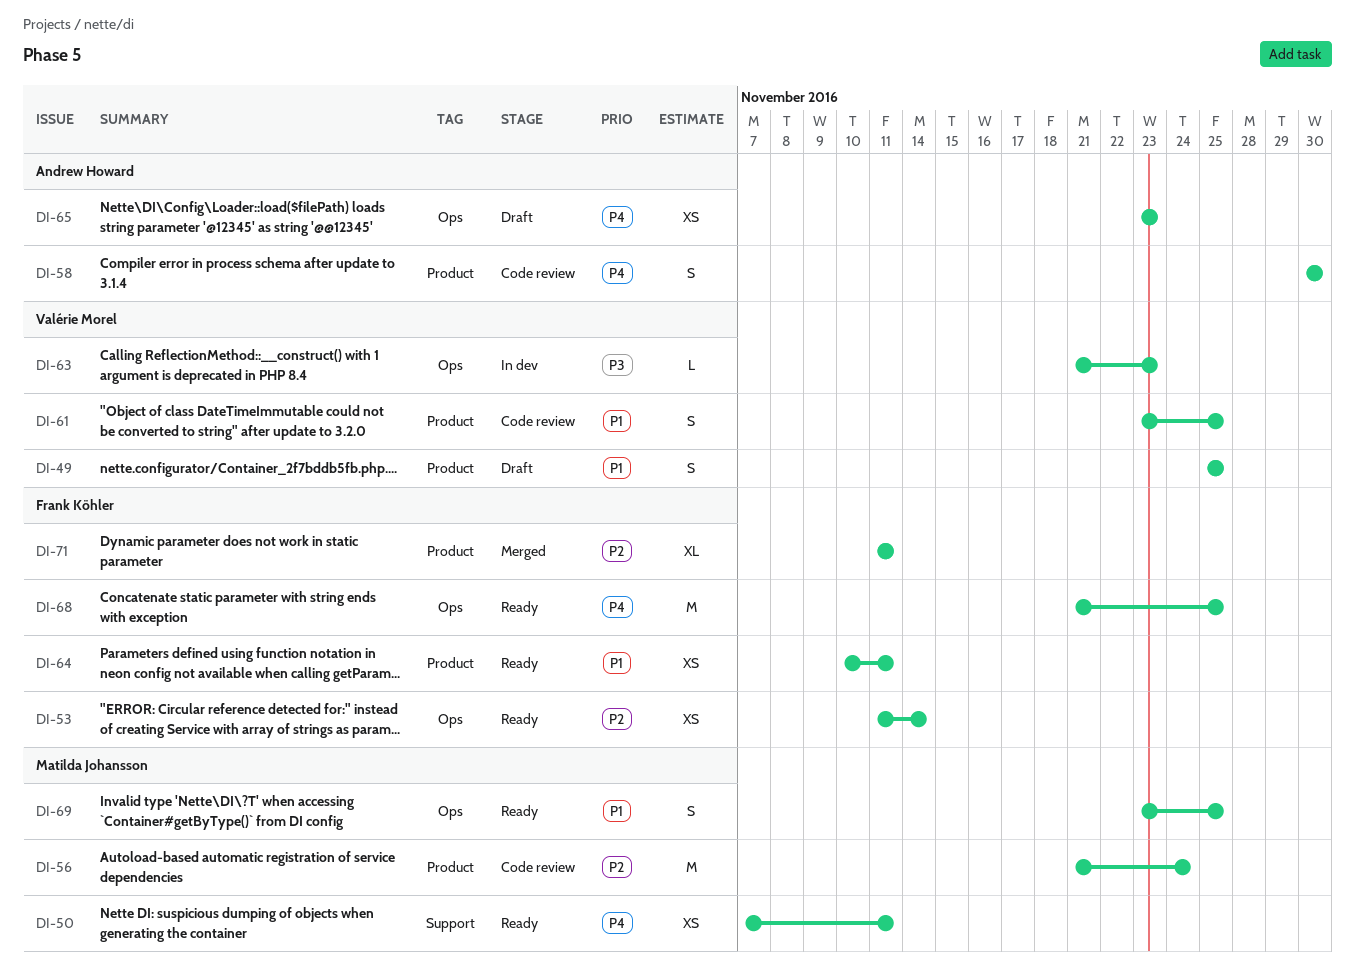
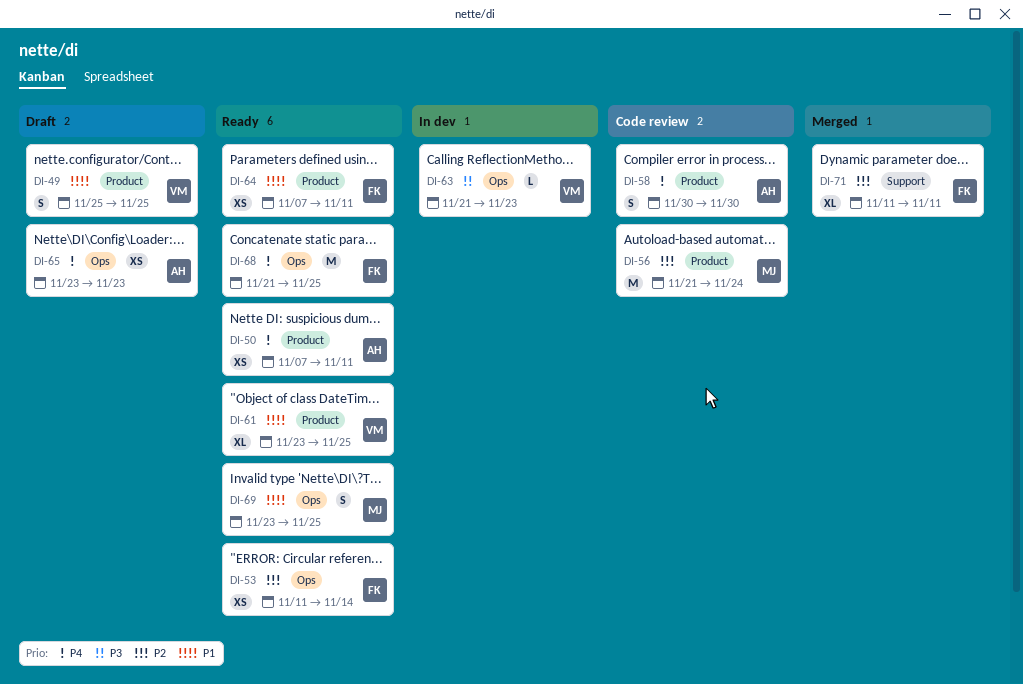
DI-50, owner: Matilda Johansson -> Andrew Howard
DI-50, label: Support -> Product
DI-61, status: Code review -> Ready
DI-61, estimate: S -> XL
DI-64, start: Nov 10 -> Nov 7
DI-71, label: Product -> Support

